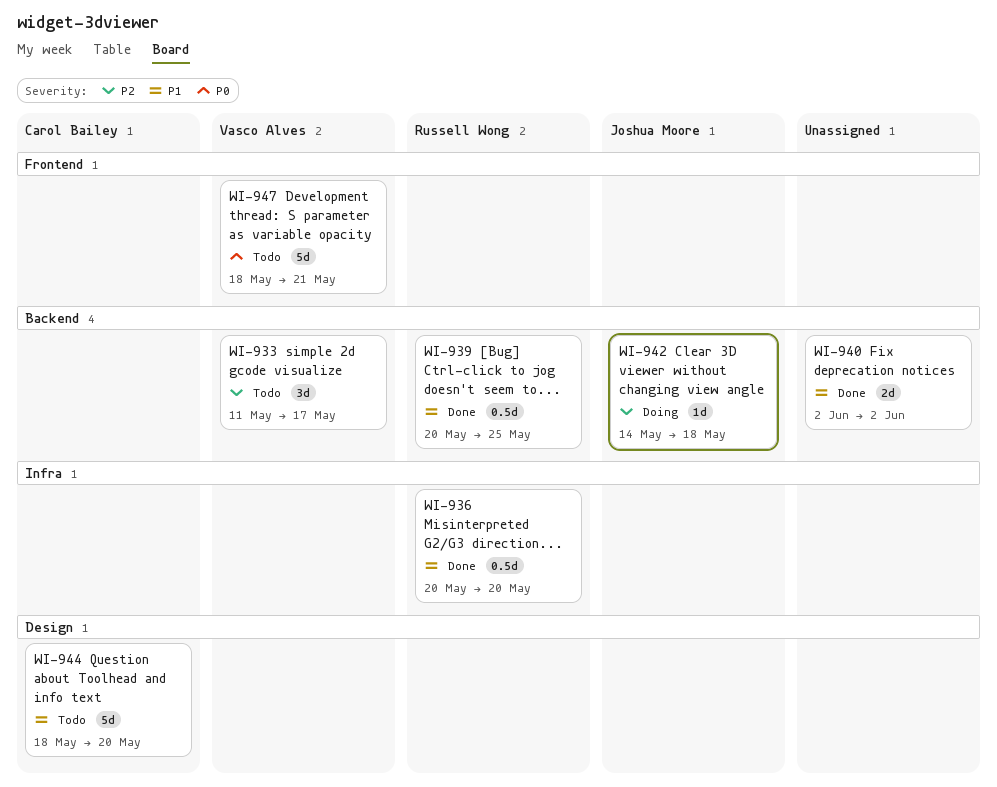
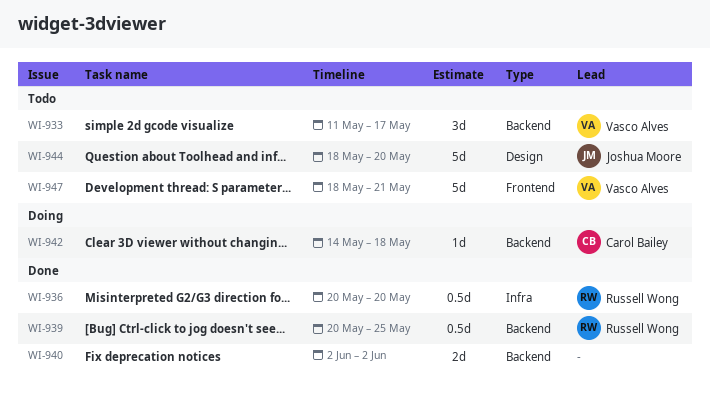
WI-942, owner: Joshua Moore -> Carol Bailey
WI-944, owner: Carol Bailey -> Joshua Moore

